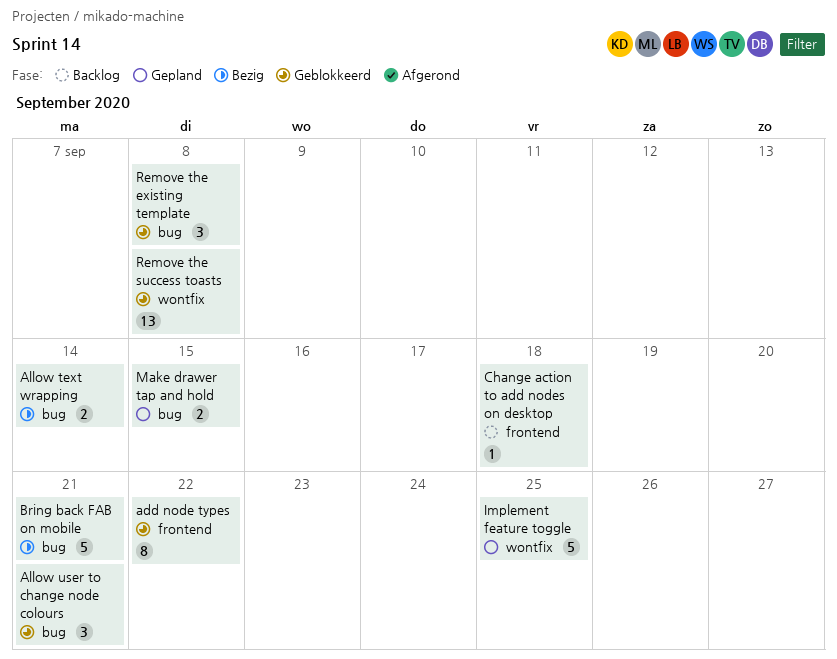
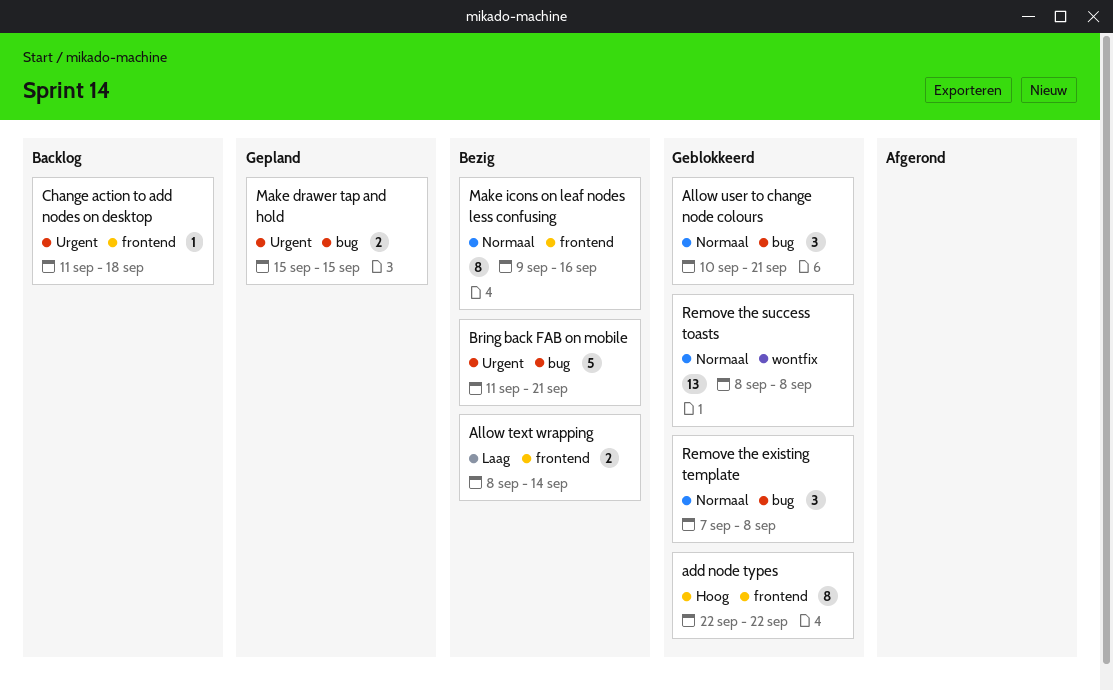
Allow text wrapping, label: bug -> frontend
Implement feature toggle: present -> none
Make icons on leaf nodes less confusing: none -> present

